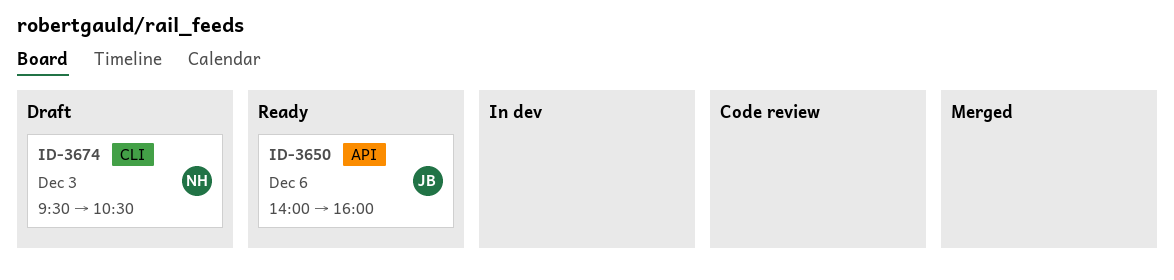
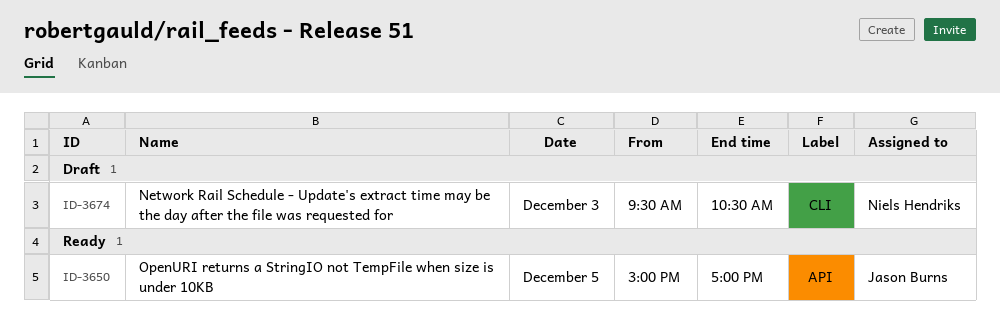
ID-3650, day: Dec 6 -> Dec 5
ID-3650, begins: 14:00 -> 15:00
ID-3650, ends: 16:00 -> 17:00

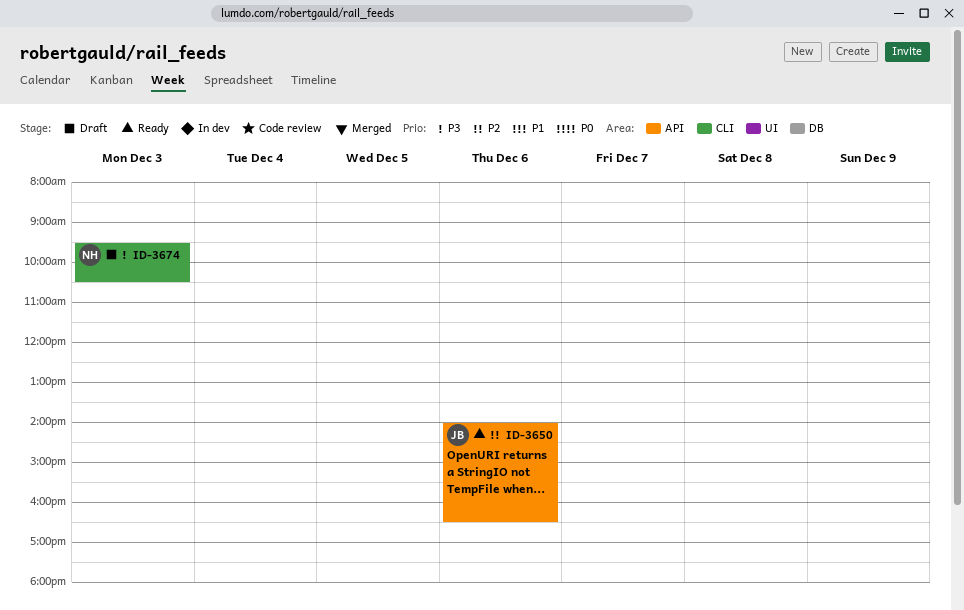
ID-3650, day: Dec 5 -> Dec 6
ID-3650, begins: 15:00 -> 14:00
ID-3650, ends: 17:00 -> 16:30

